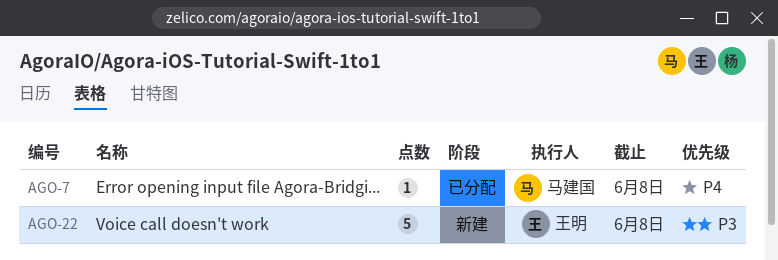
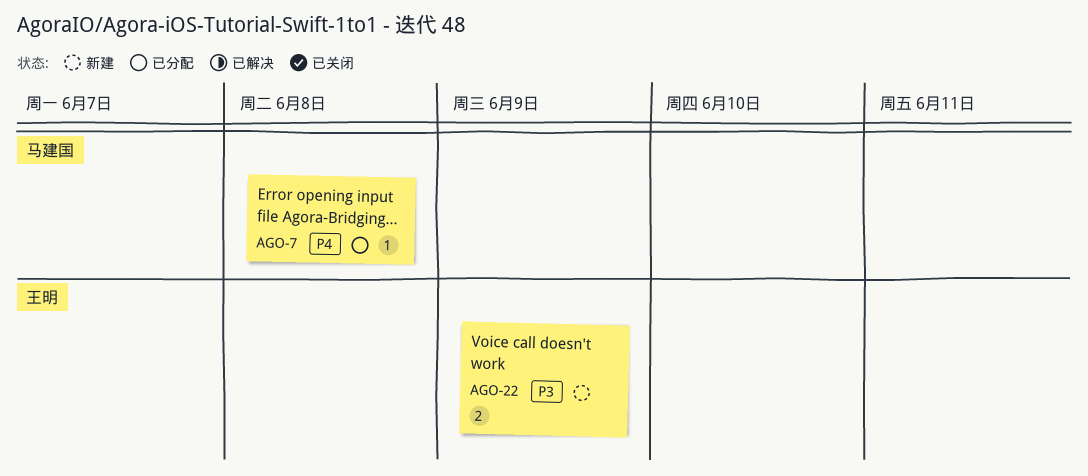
AGO-22, estimate: 5 -> 2
AGO-22, due: Jun 8 -> Jun 9

